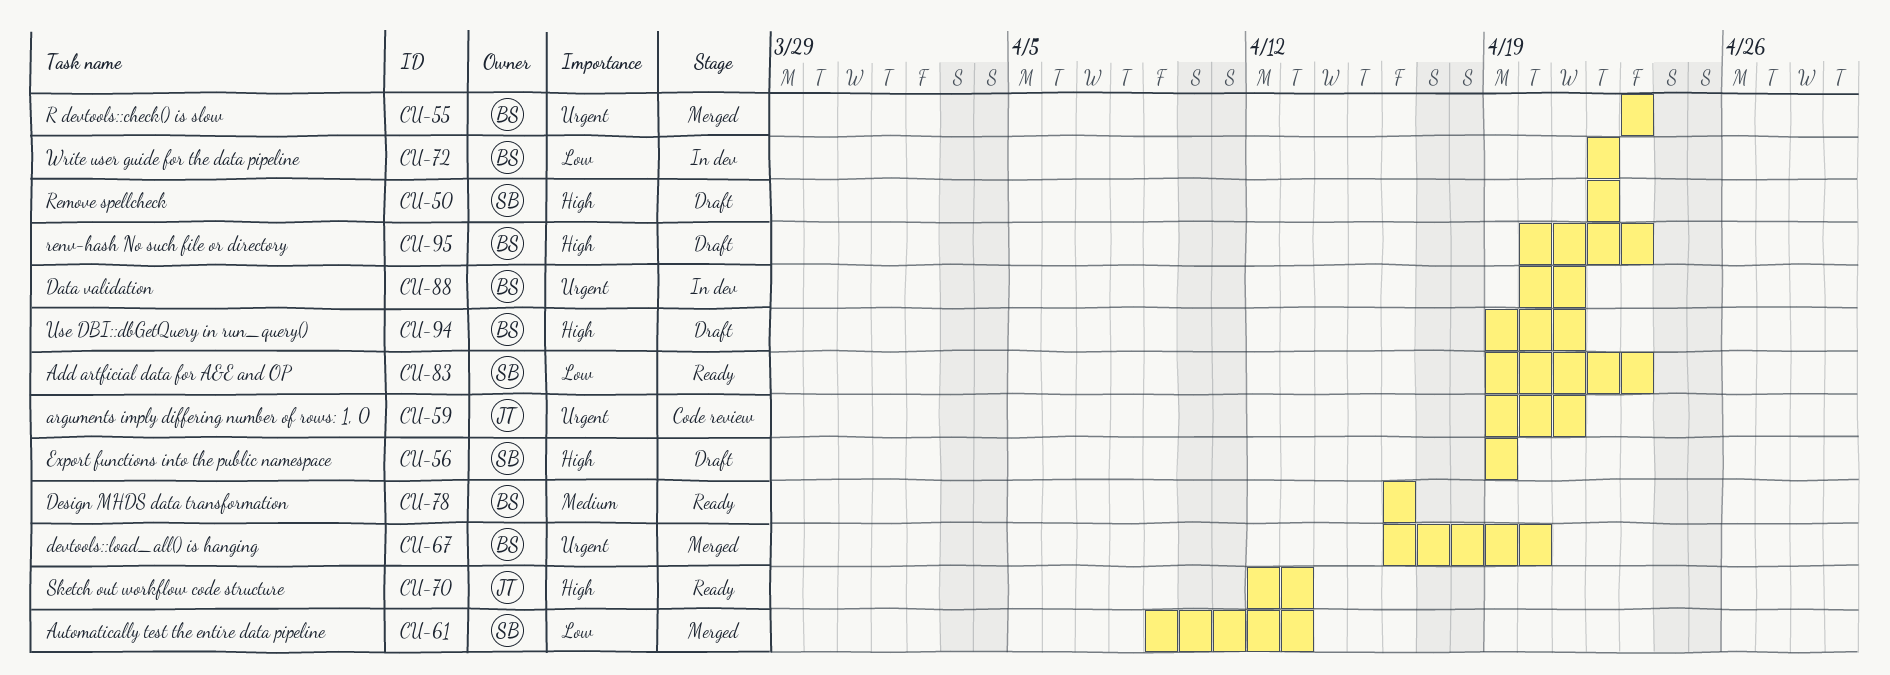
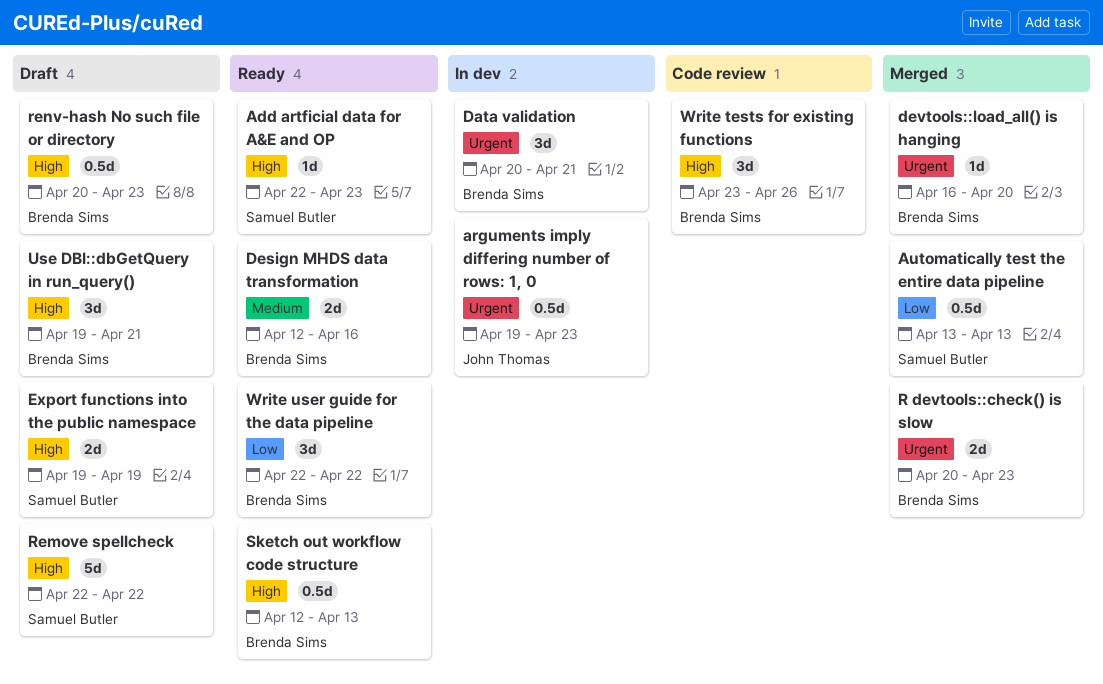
Add artficial data for A&E and OP, priority: Low -> High
Add artficial data for A&E and OP, start: Apr 19 -> Apr 22
arguments imply differing number of rows: 1, 0, status: Code review -> In dev
arguments imply differing number of rows: 1, 0, due: Apr 21 -> Apr 23
Automatically test the entire data pipeline, start: Apr 9 -> Apr 13
Design MHDS data transformation, start: Apr 16 -> Apr 12
R devtools::check() is slow, start: Apr 23 -> Apr 20
Sketch out workflow code structure, owner: John Thomas -> Brenda Sims
Write tests for existing functions: none -> present
Write user guide for the data pipeline, status: In dev -> Ready

